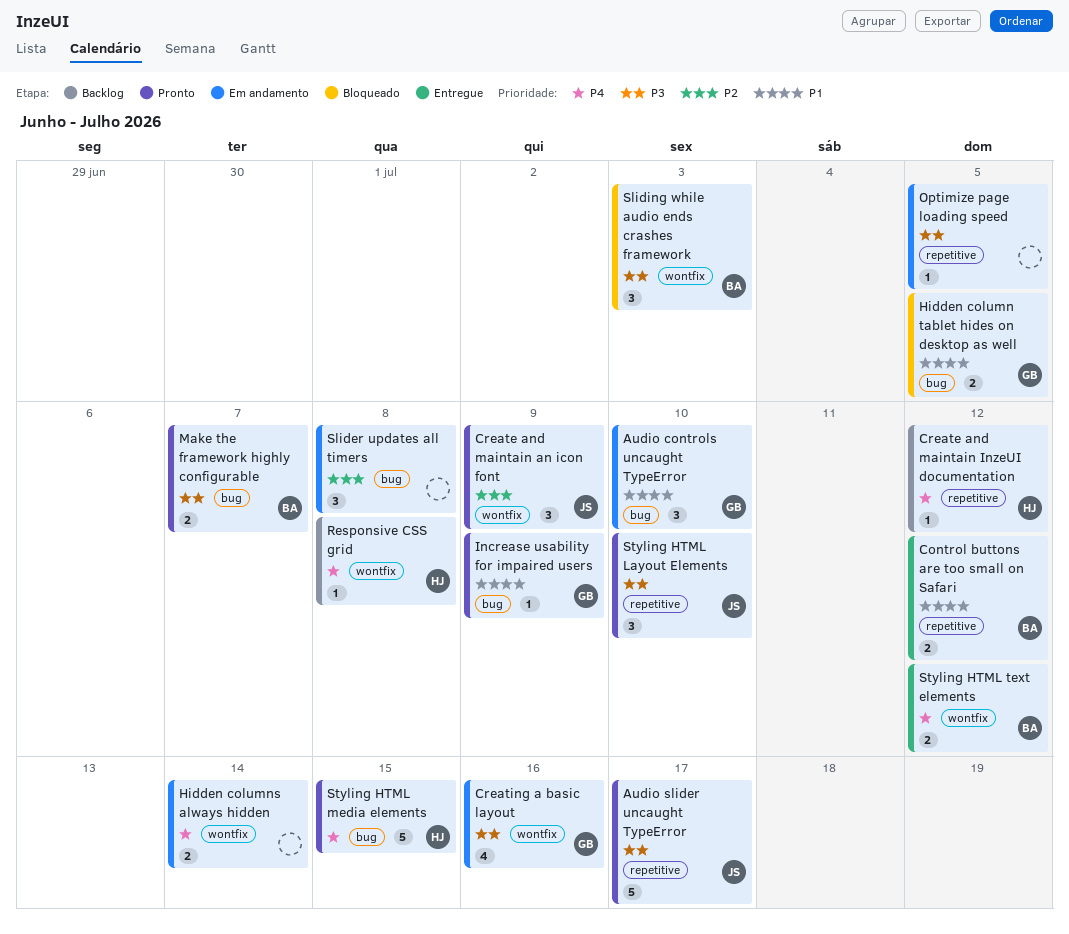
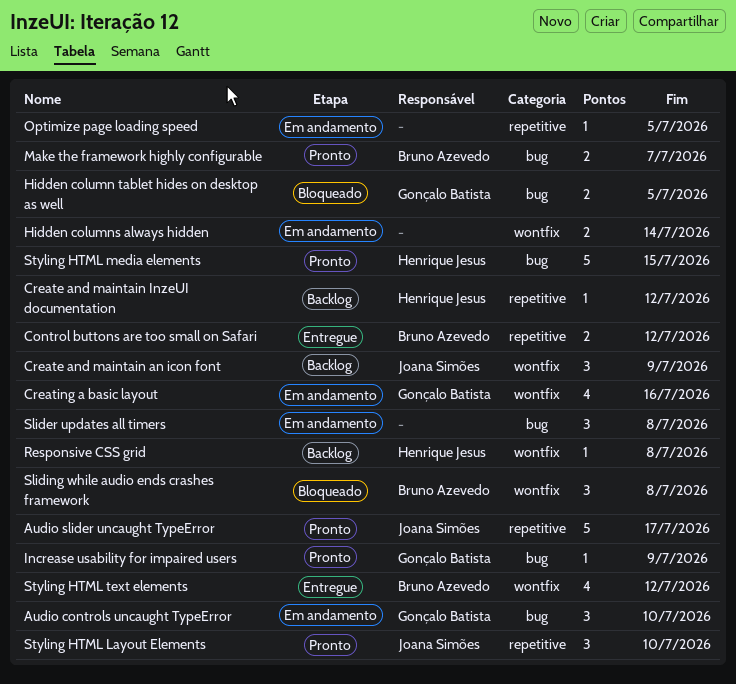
Create and maintain an icon font, status: Pronto -> Backlog
Sliding while audio ends crashes framework, due: Jul 3 -> Jul 8
Styling HTML text elements, estimate: 2 -> 4

